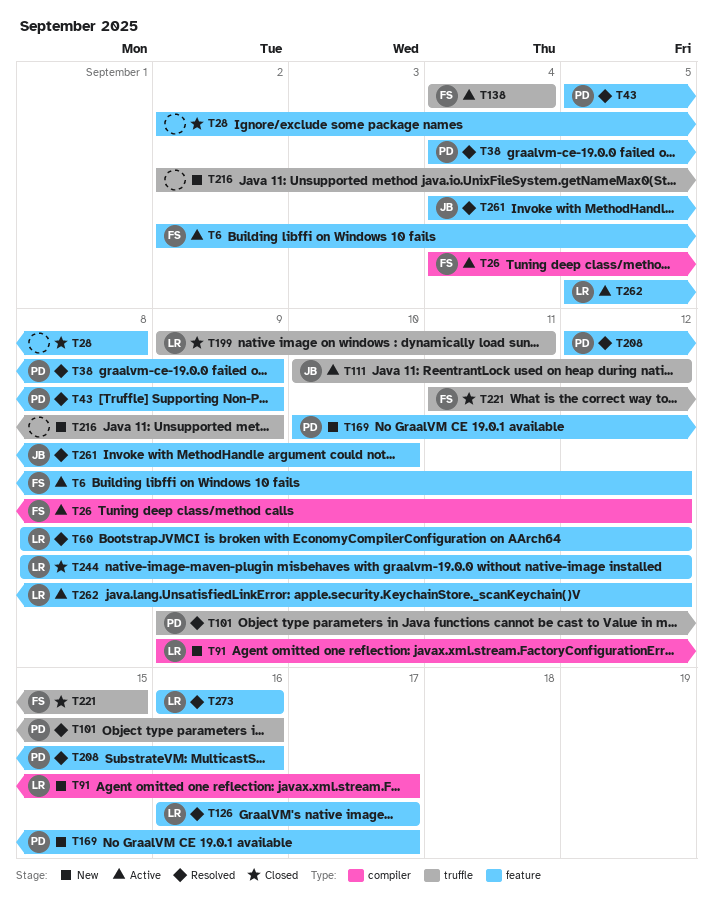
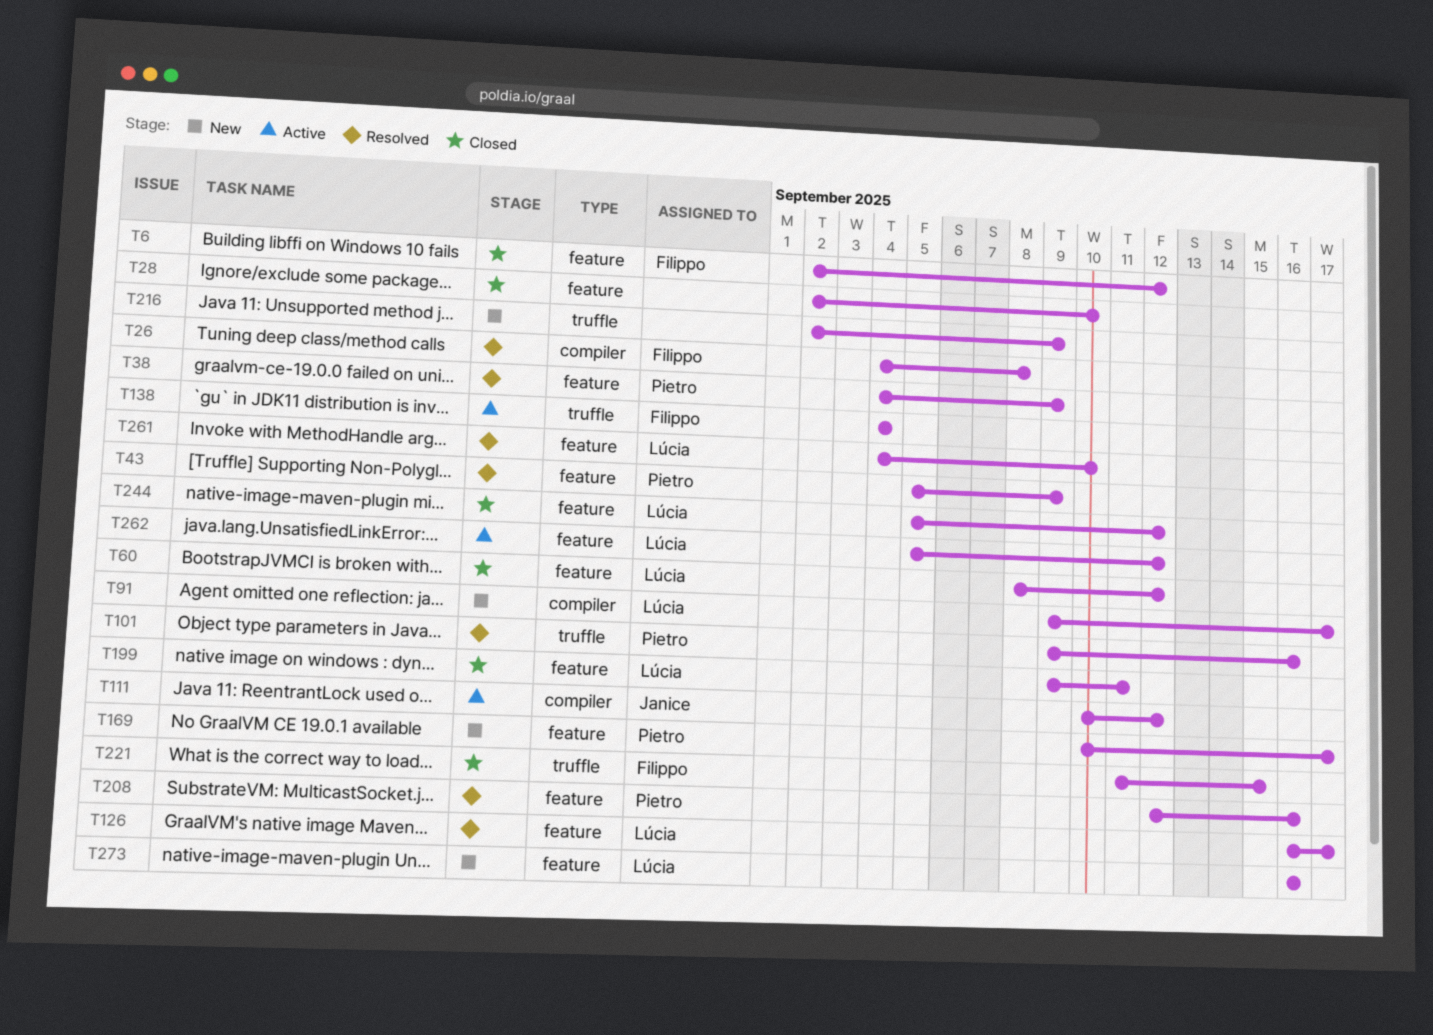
T6, status: Active -> Closed
T26, status: Active -> Resolved
T26, due: Sep 12 -> Sep 8
T28, due: Sep 8 -> Sep 10
T60, status: Resolved -> Closed
T111, label: truffle -> compiler
T199, label: truffle -> feature
T244, start: Sep 8 -> Sep 5
T261, owner: Janice -> Lúcia
T273, status: Resolved -> New

